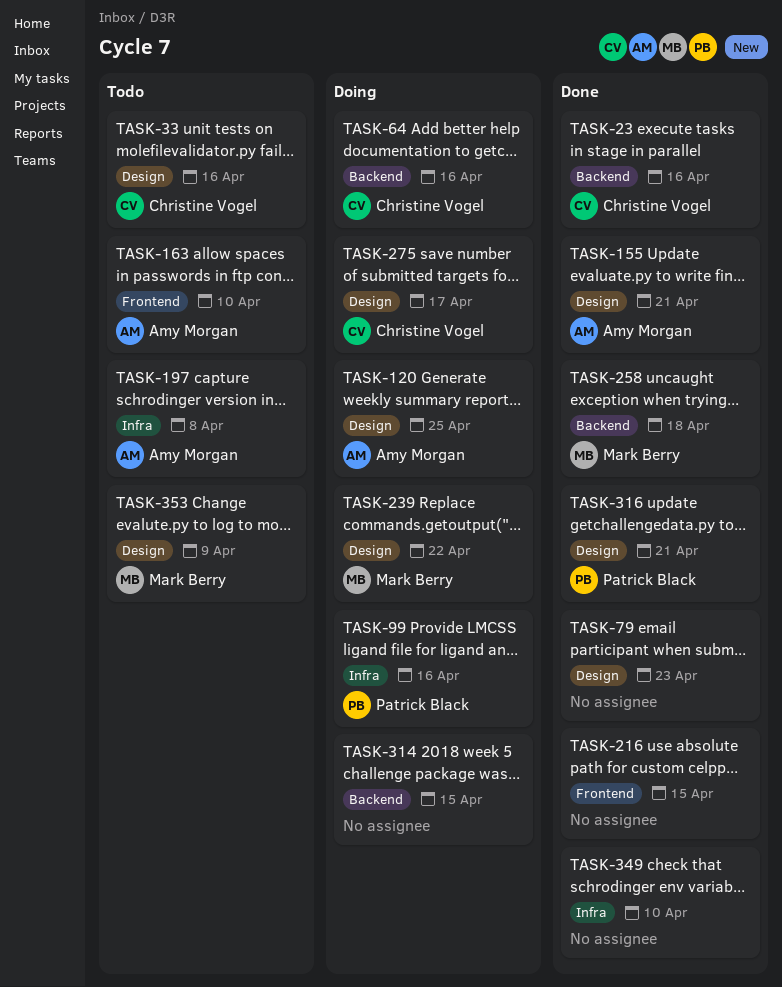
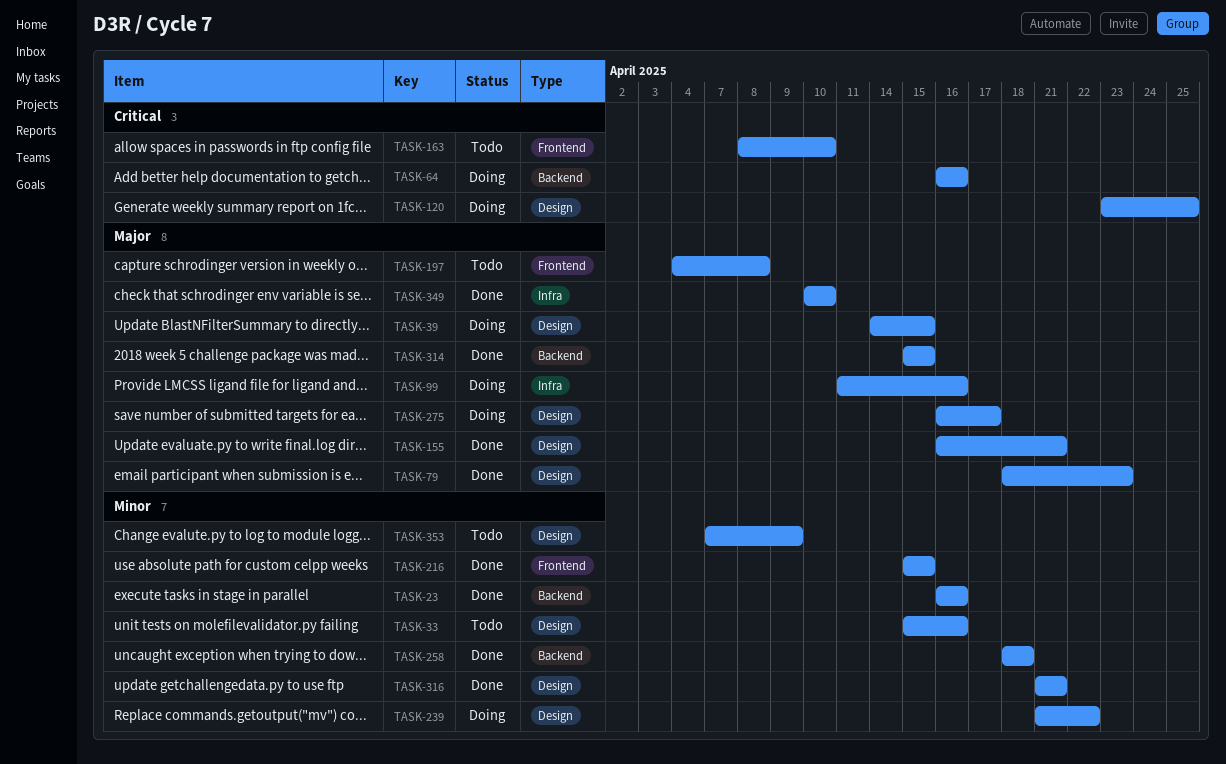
TASK-39: none -> present
TASK-197, label: Infra -> Frontend
TASK-314, status: Doing -> Done

